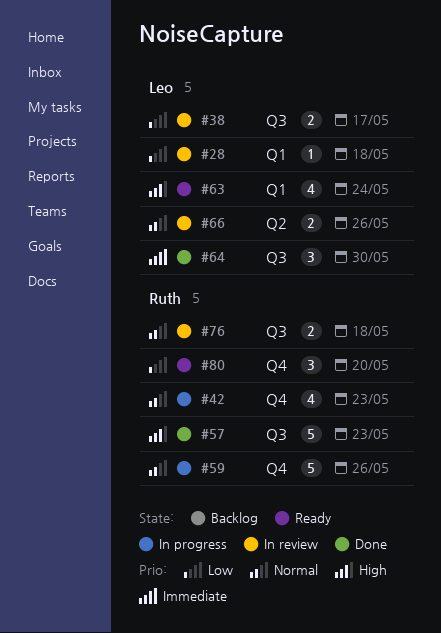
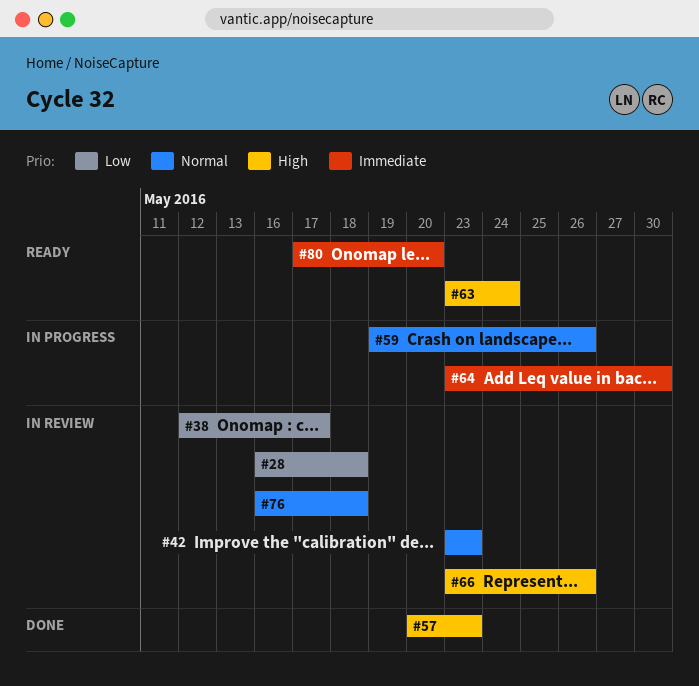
#42, status: In progress -> In review
#64, status: Done -> In progress
#66, priority: Normal -> High
#80, priority: Low -> Immediate

